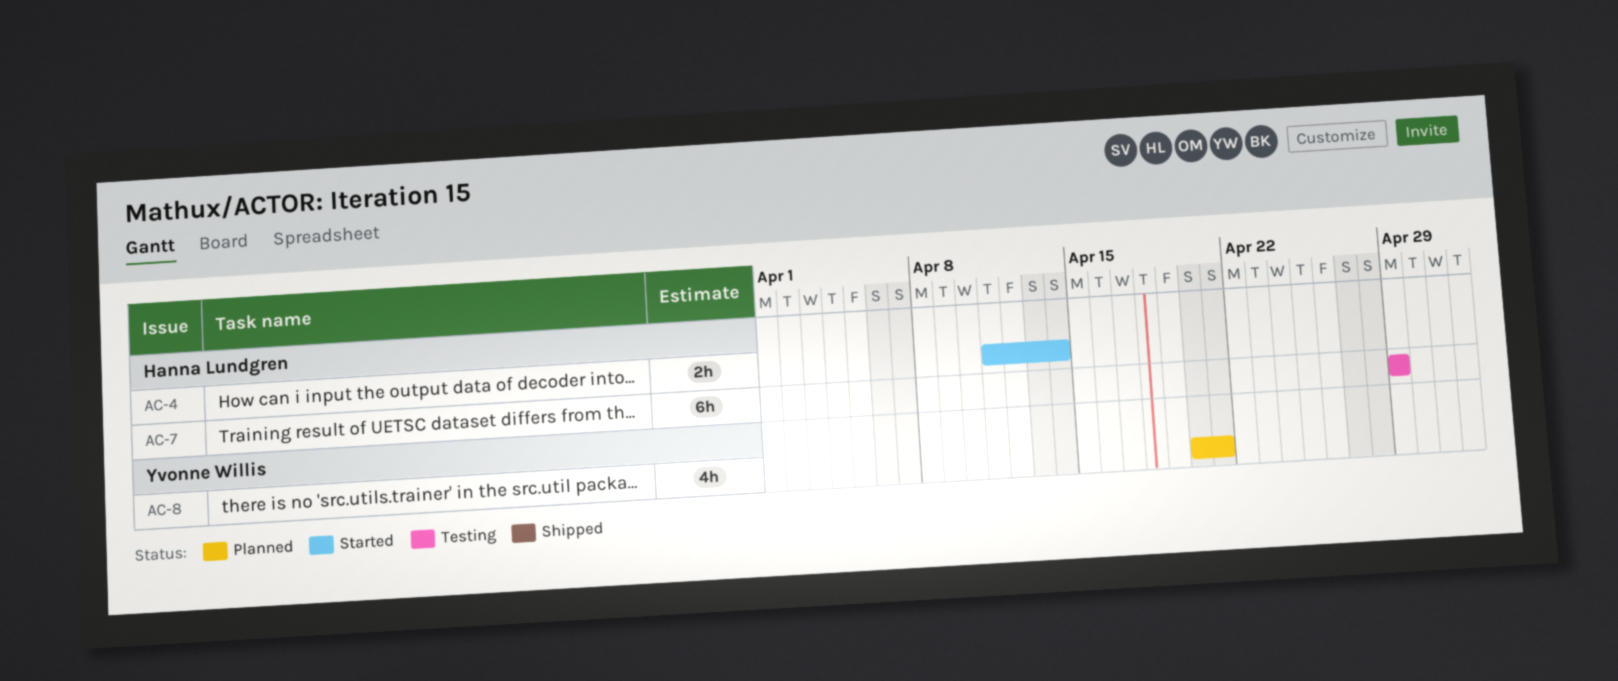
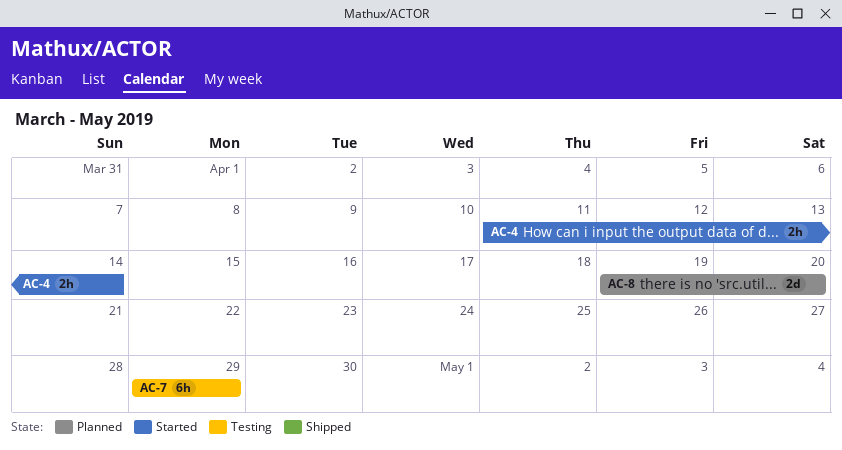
AC-8, estimate: 4h -> 2d
AC-8, start: Apr 20 -> Apr 19
AC-8, due: Apr 21 -> Apr 20

